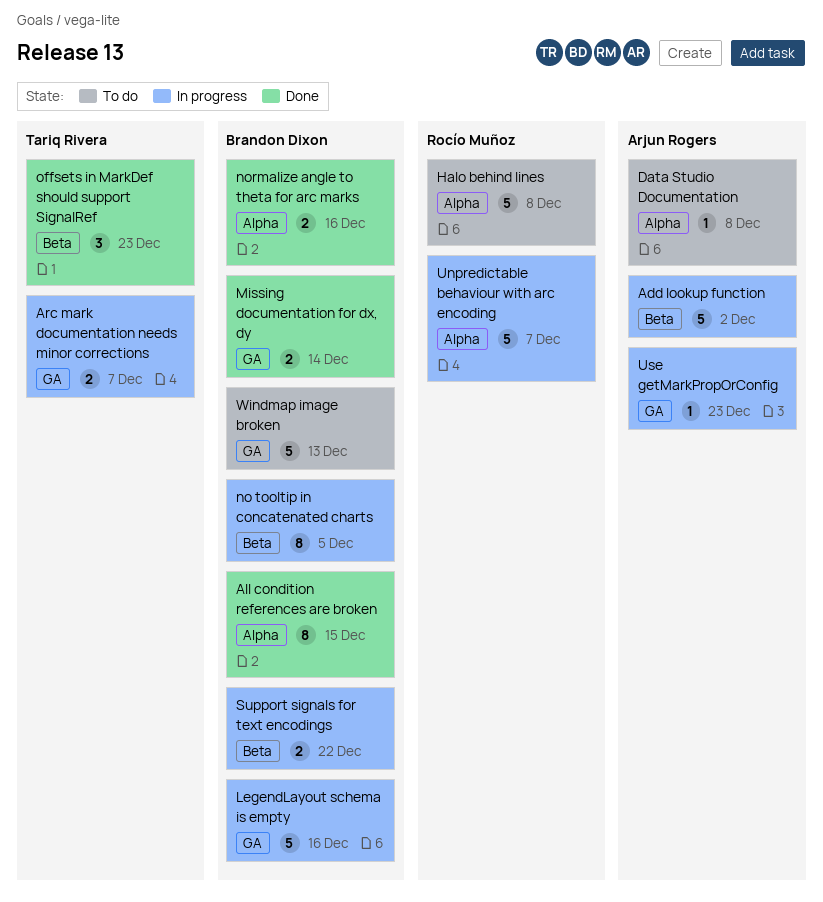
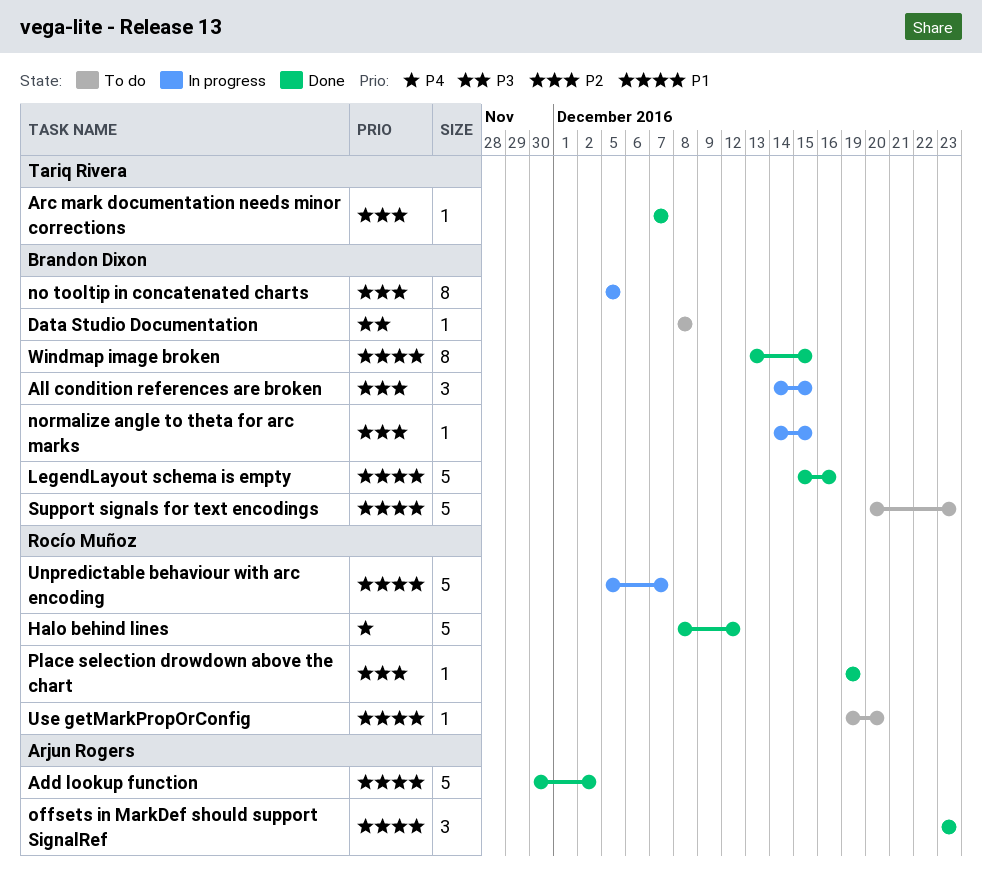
Add lookup function, status: In progress -> Done
All condition references are broken, status: Done -> In progress
All condition references are broken, estimate: 8 -> 3
Arc mark documentation needs minor corrections, status: In progress -> Done
Arc mark documentation needs minor corrections, estimate: 2 -> 1
Data Studio Documentation, owner: Arjun Rogers -> Brandon Dixon
Halo behind lines, status: To do -> Done
Halo behind lines, due: Dec 8 -> Dec 12
LegendLayout schema is empty, status: In progress -> Done
Missing documentation for dx, dy: present -> none
normalize angle to theta for arc marks, status: Done -> In progress
normalize angle to theta for arc marks, estimate: 2 -> 1
normalize angle to theta for arc marks, due: Dec 16 -> Dec 15
offsets in MarkDef should support SignalRef, owner: Tariq Rivera -> Arjun Rogers
Place selection drowdown above the chart: none -> present
Support signals for text encodings, status: In progress -> To do
Support signals for text encodings, estimate: 2 -> 5
Support signals for text encodings, due: Dec 22 -> Dec 23
Use getMarkPropOrConfig, status: In progress -> To do
Use getMarkPropOrConfig, owner: Arjun Rogers -> Rocío Muñoz
Use getMarkPropOrConfig, due: Dec 23 -> Dec 20
Windmap image broken, status: To do -> Done
Windmap image broken, estimate: 5 -> 8
Windmap image broken, due: Dec 13 -> Dec 15

